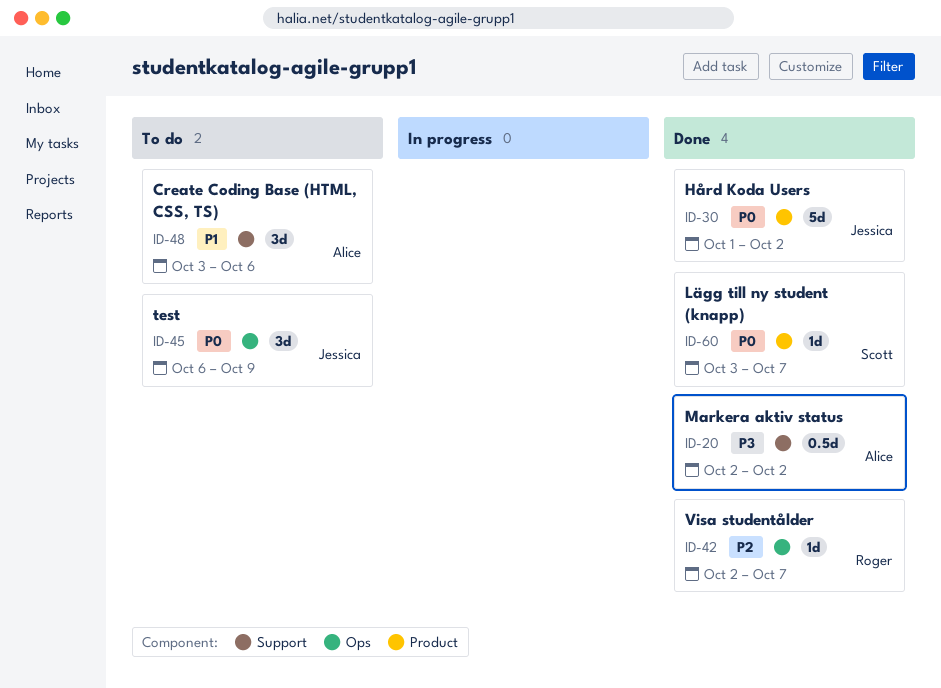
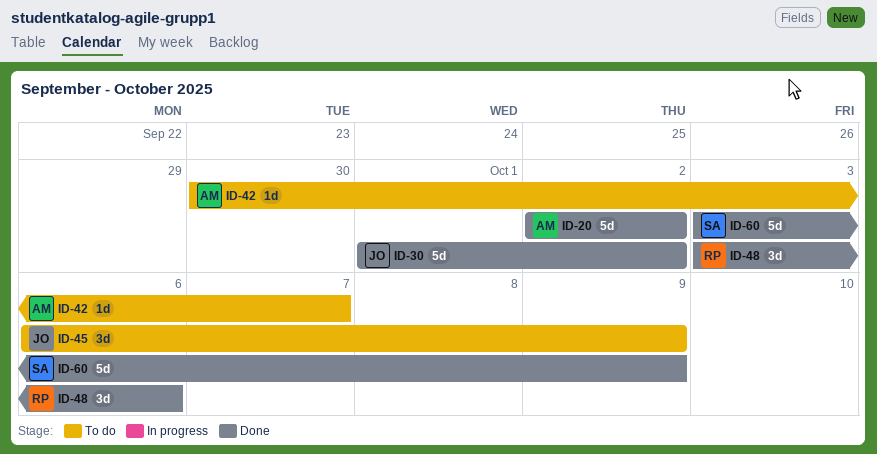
ID-20, estimate: 0.5d -> 5d
ID-42, status: Done -> To do
ID-42, owner: Roger -> Alice
ID-42, start: Oct 2 -> Sep 30
ID-48, status: To do -> Done
ID-48, owner: Alice -> Roger
ID-60, estimate: 1d -> 5d
ID-60, due: Oct 7 -> Oct 9

